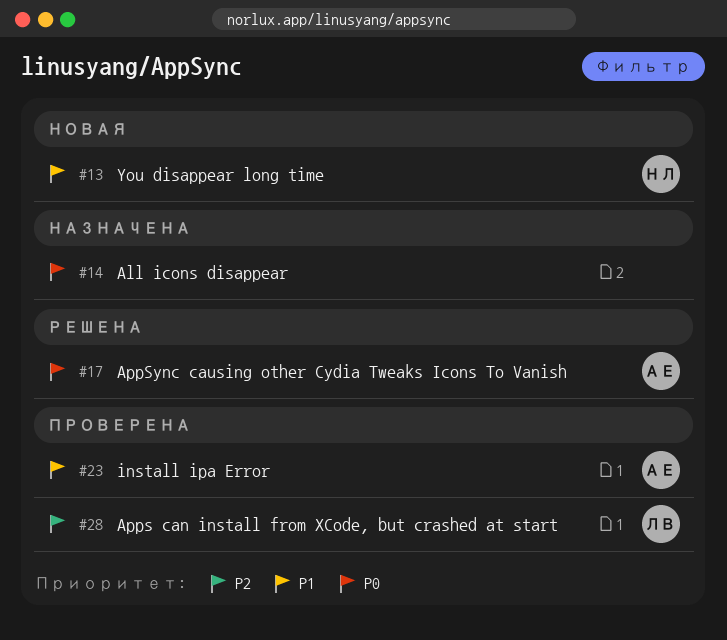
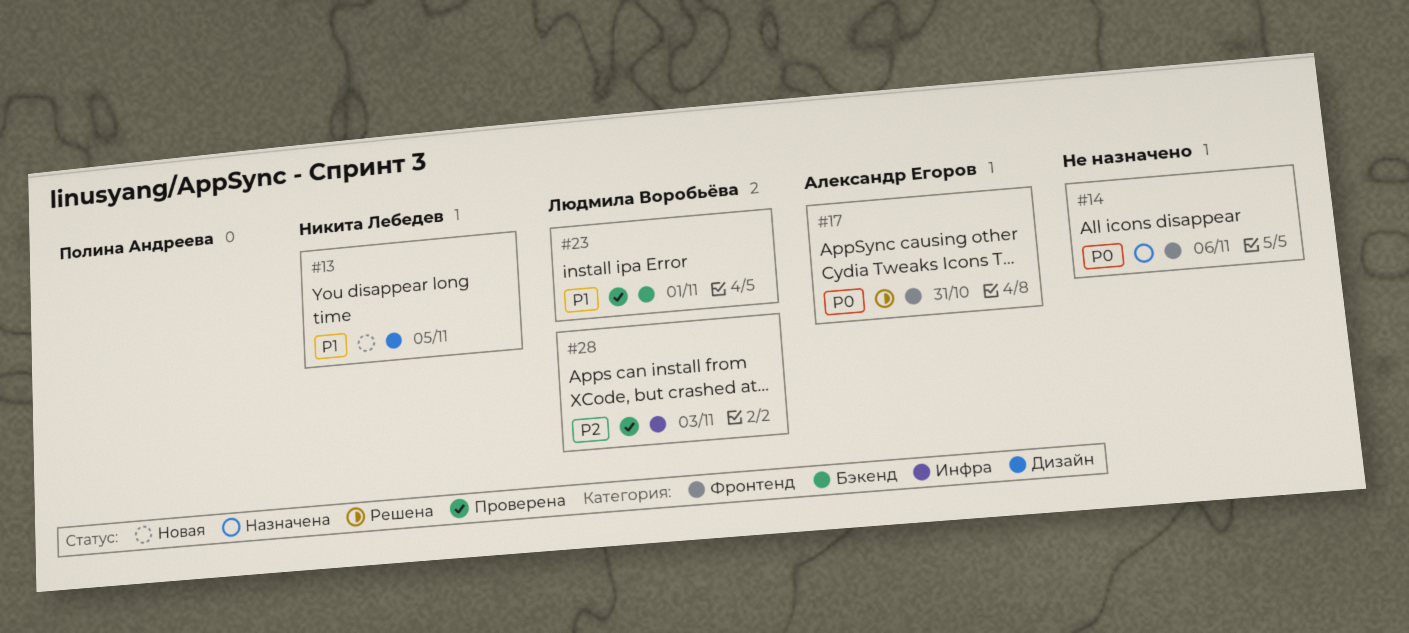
#23, owner: Александр Егоров -> Людмила Воробьёва

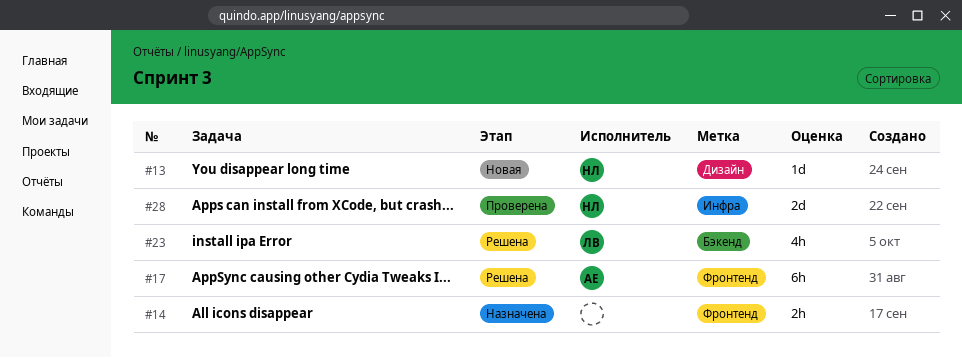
#23, status: Проверена -> Решена
#28, owner: Людмила Воробьёва -> Никита Лебедев

